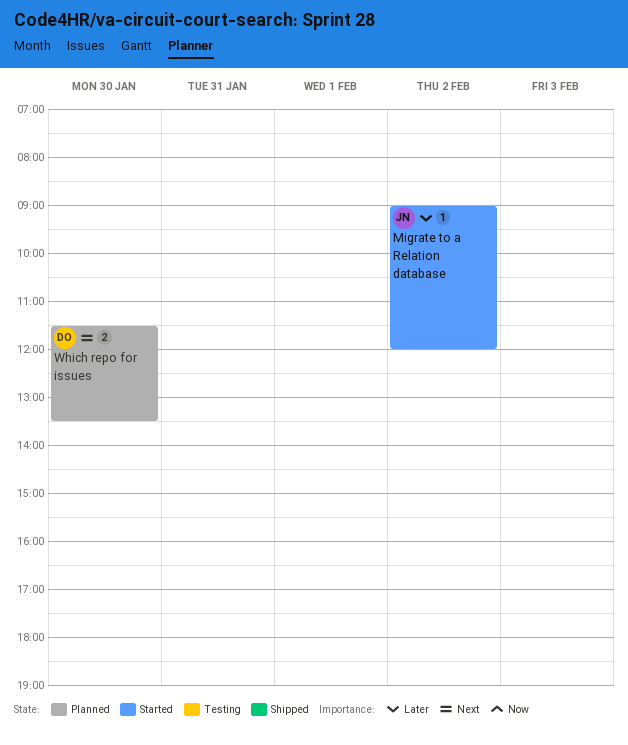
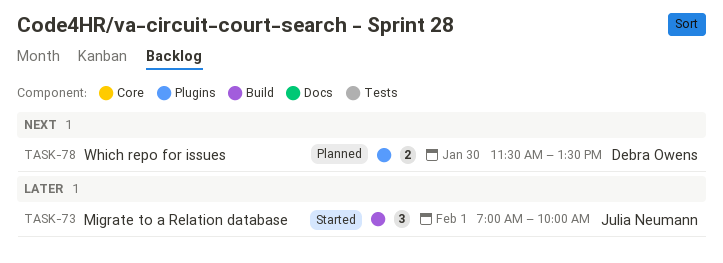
Migrate to a Relation database, estimate: 1 -> 3
Migrate to a Relation database, day: Feb 2 -> Feb 1
Migrate to a Relation database, begins: 09:00 -> 07:00
Migrate to a Relation database, ends: 12:00 -> 10:00

